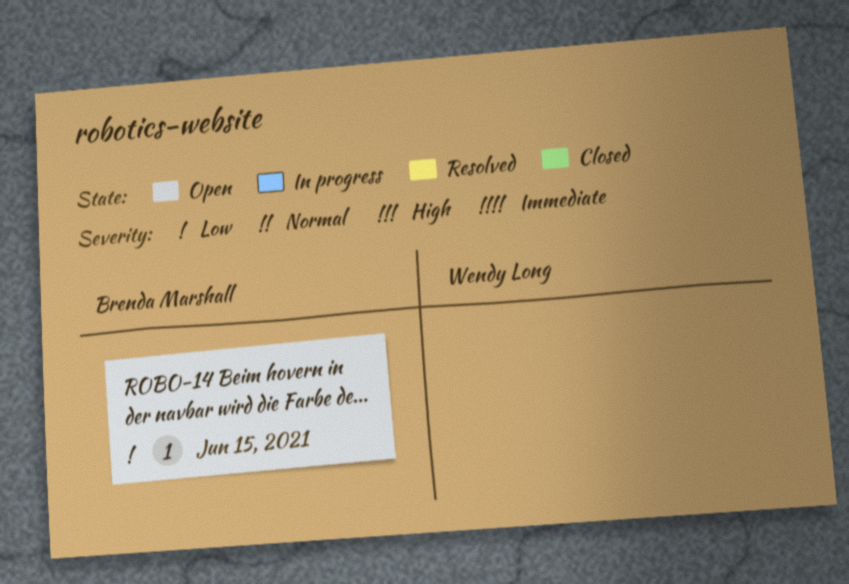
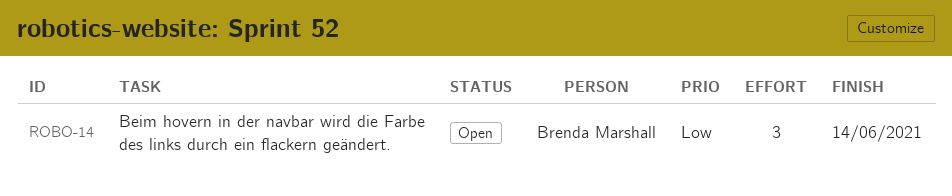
ROBO-14, estimate: 1 -> 3
ROBO-14, due: Jun 15 -> Jun 14

